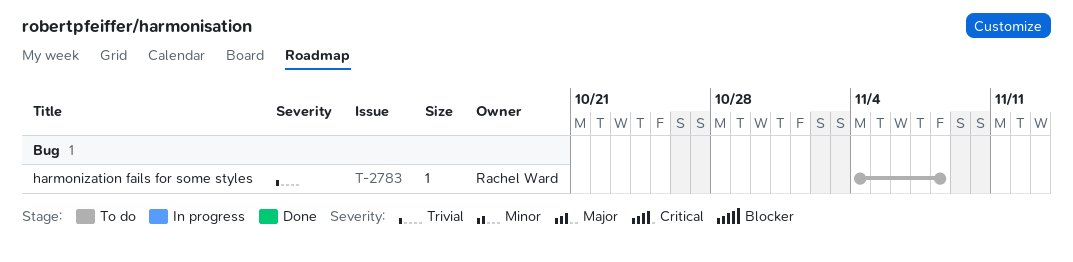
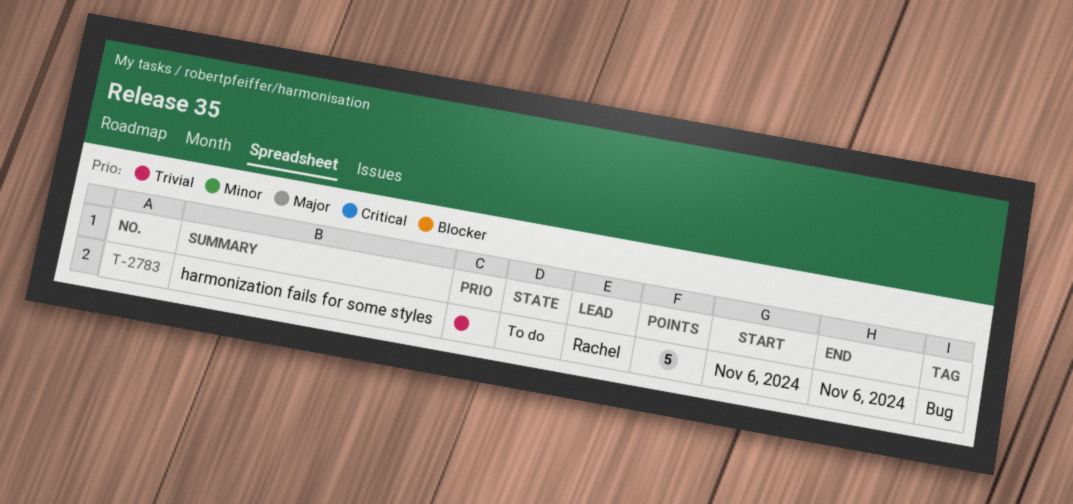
T-2783, estimate: 1 -> 5
T-2783, start: Nov 4 -> Nov 6
T-2783, due: Nov 8 -> Nov 6

